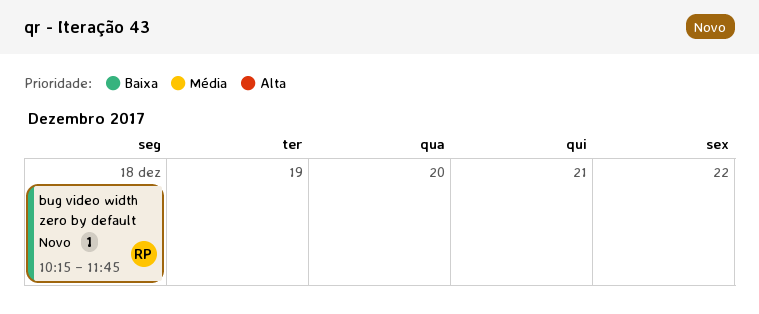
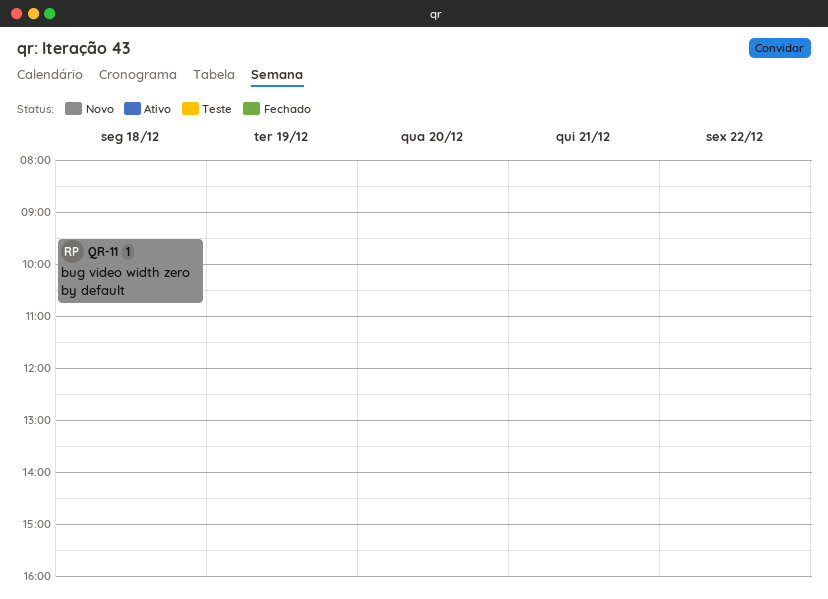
bug video width zero by default, begins: 10:15 -> 09:30
bug video width zero by default, ends: 11:45 -> 10:45

